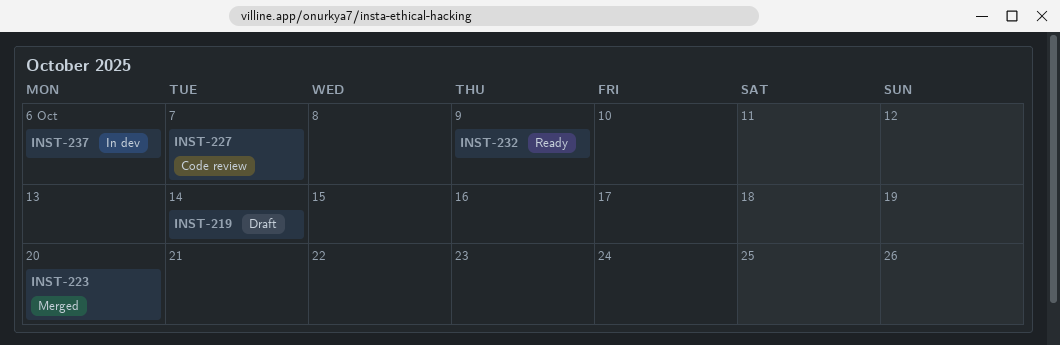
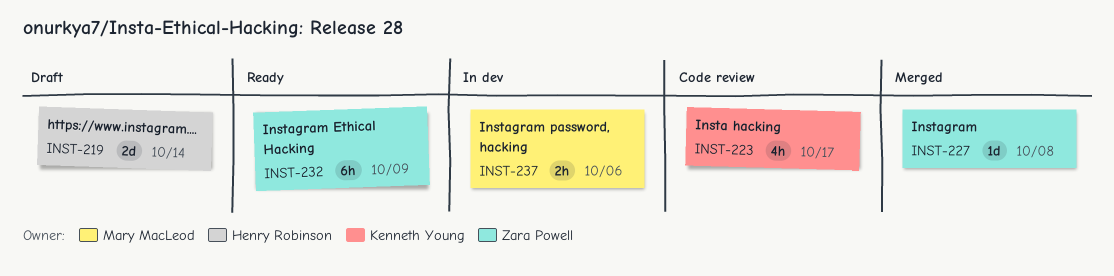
INST-223, status: Merged -> Code review
INST-223, due: Oct 20 -> Oct 17
INST-227, status: Code review -> Merged
INST-227, due: Oct 7 -> Oct 8

